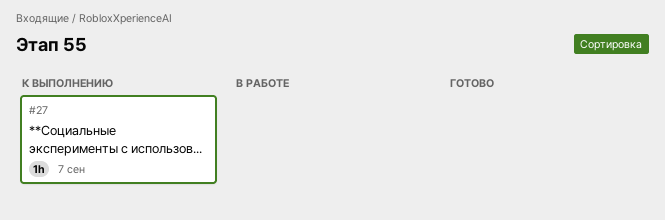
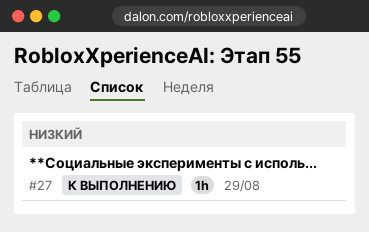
#27, due: Sep 7 -> Aug 29

